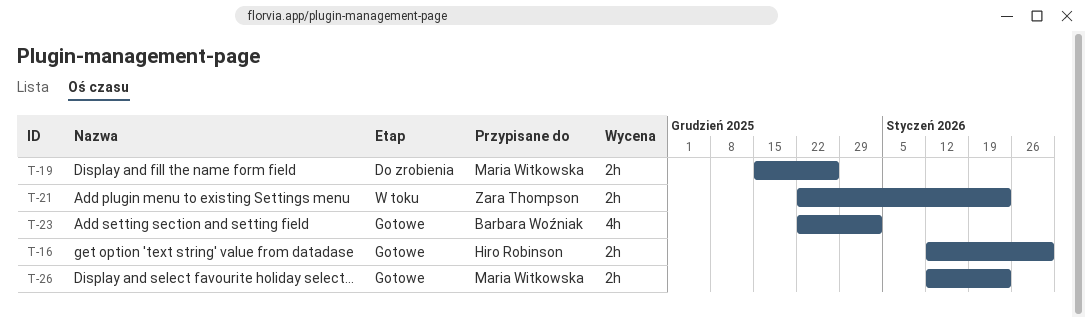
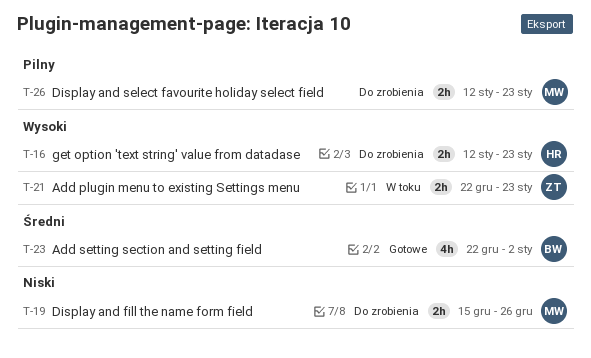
T-16, status: Gotowe -> Do zrobienia
T-16, due: Jan 30 -> Jan 23
T-26, status: Gotowe -> Do zrobienia

